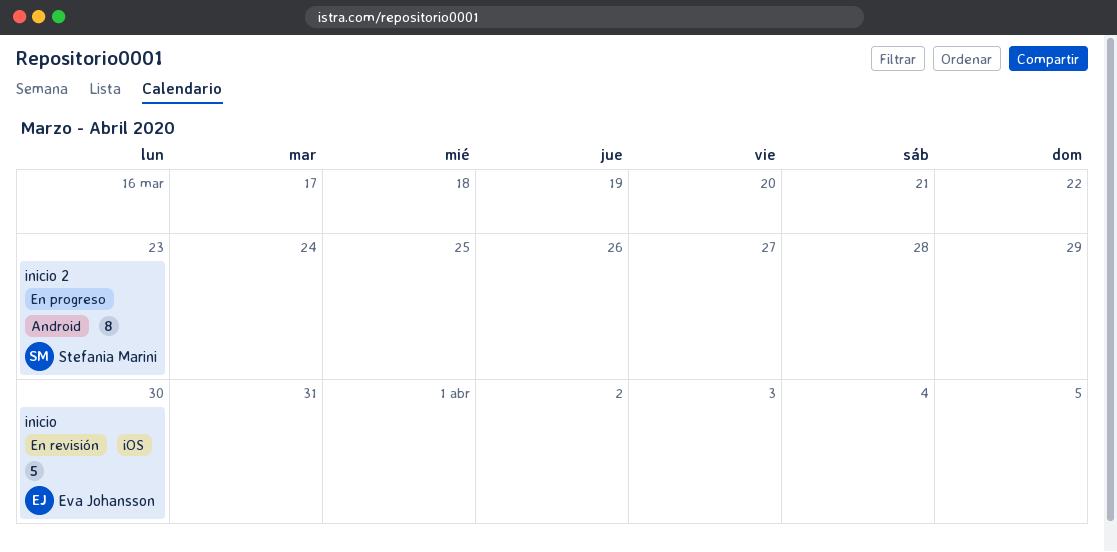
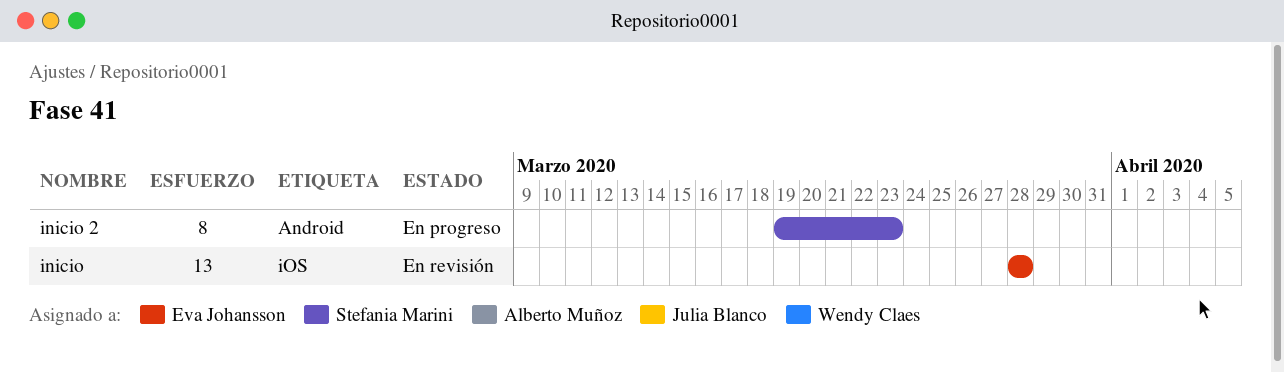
inicio, estimate: 5 -> 13
inicio, due: Mar 30 -> Mar 28

